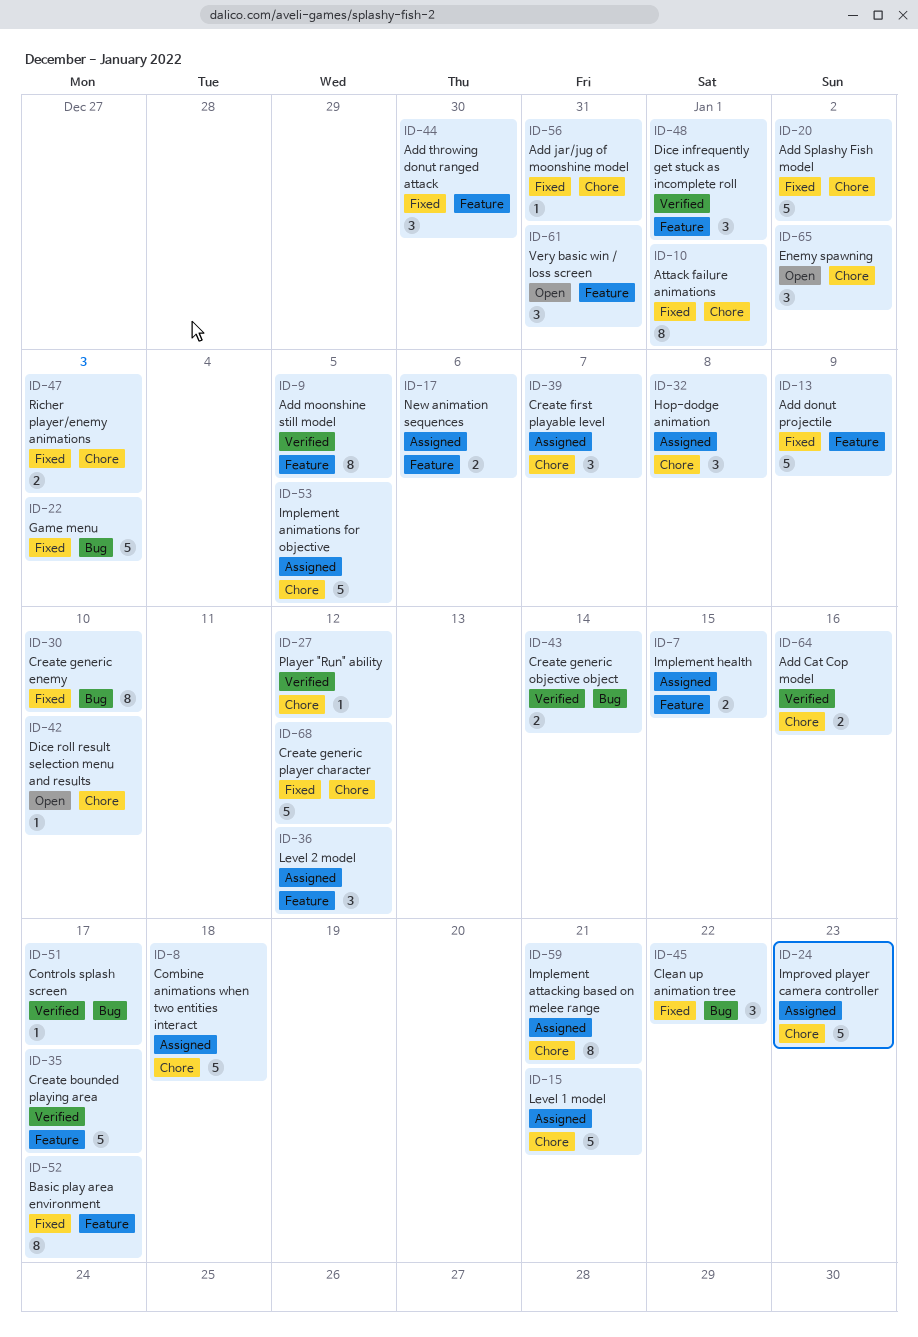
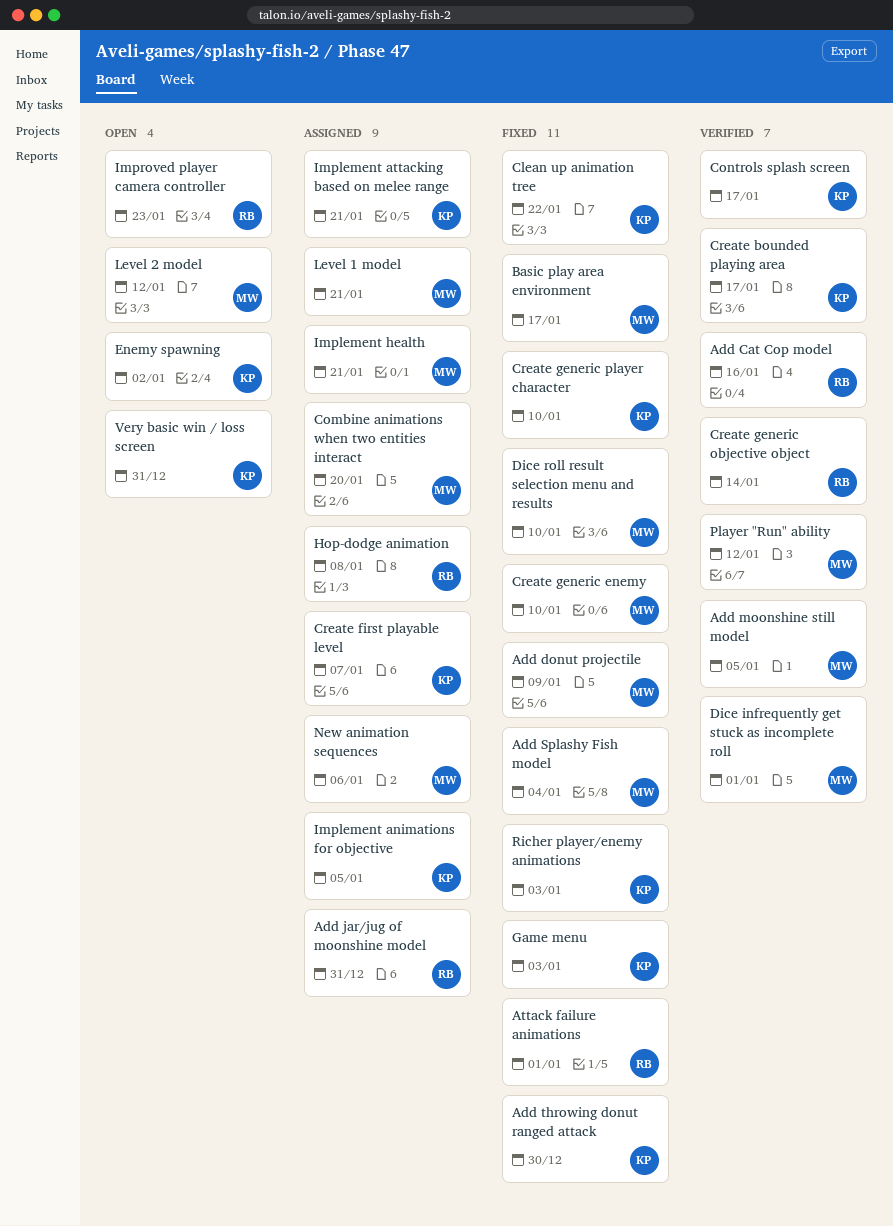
Add jar/jug of moonshine model, status: Fixed -> Assigned
Add Splashy Fish model, due: Jan 2 -> Jan 4
Combine animations when two entities interact, due: Jan 18 -> Jan 20
Create generic player character, due: Jan 12 -> Jan 10
Dice roll result selection menu and results, status: Open -> Fixed
Implement health, due: Jan 15 -> Jan 21
Improved player camera controller, status: Assigned -> Open
Level 2 model, status: Assigned -> Open

